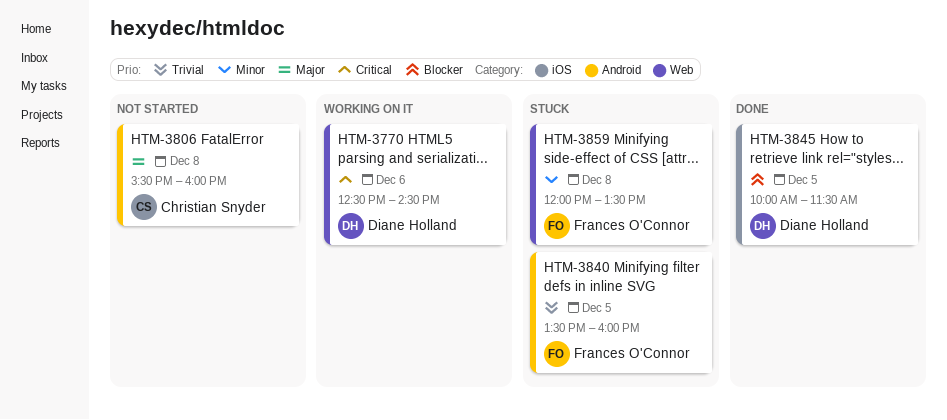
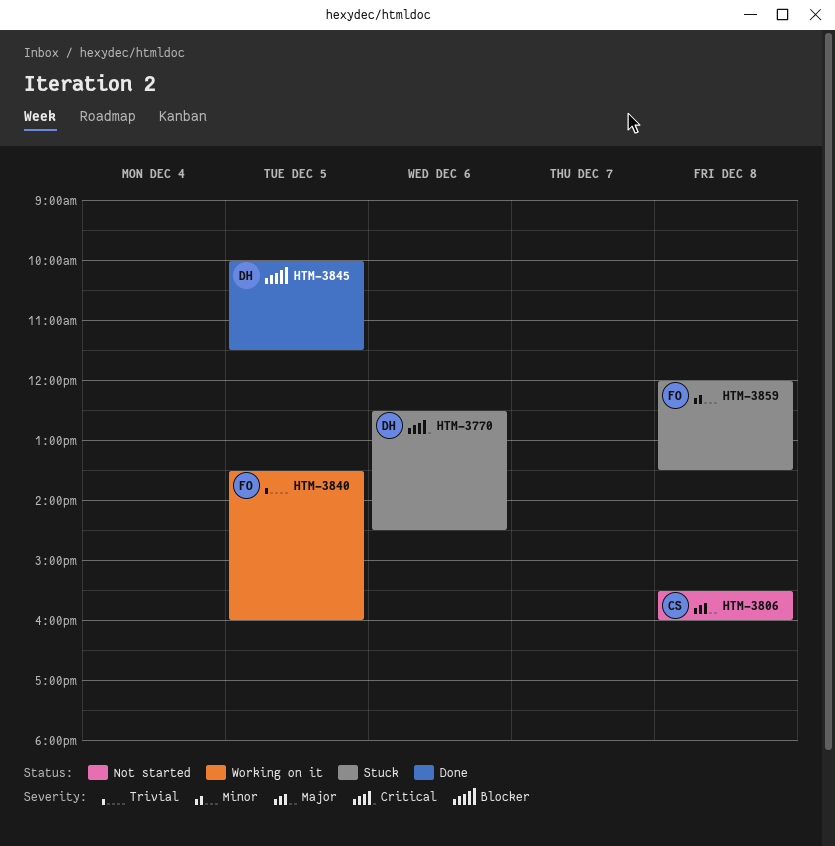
HTM-3770, status: Working on it -> Stuck
HTM-3840, status: Stuck -> Working on it

